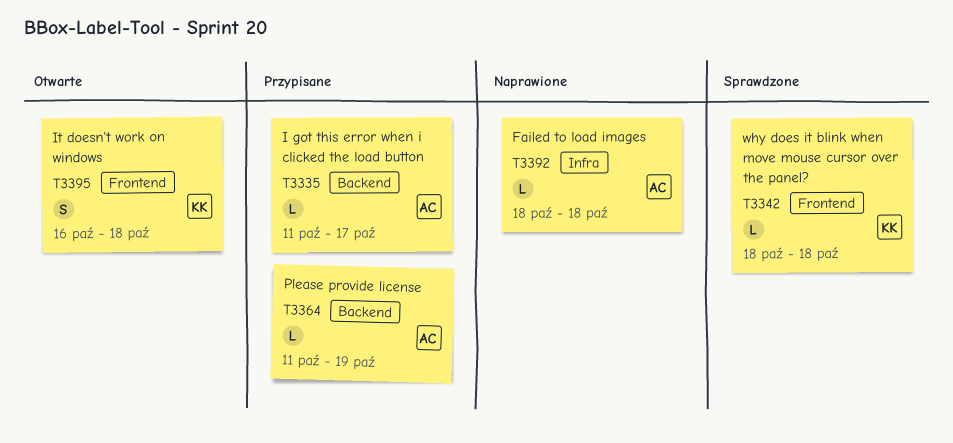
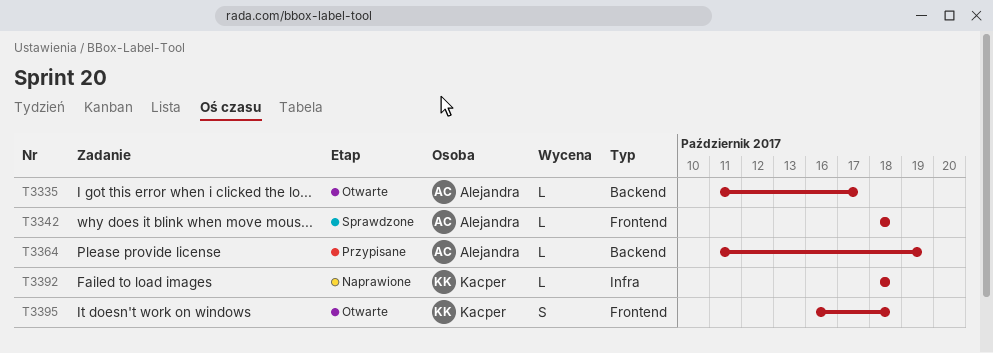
T3335, status: Przypisane -> Otwarte
T3342, owner: Kacper -> Alejandra
T3392, owner: Alejandra -> Kacper

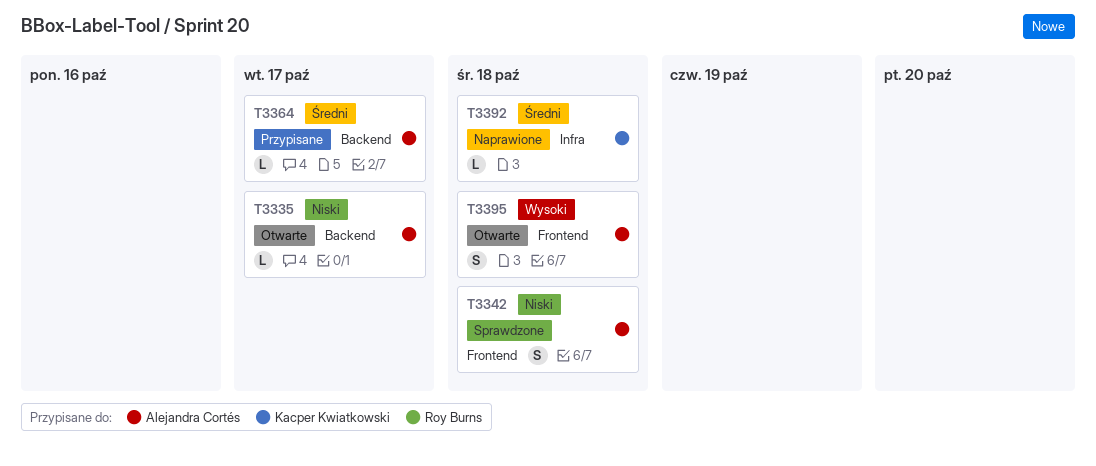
T3342, estimate: L -> S
T3364, due: Oct 19 -> Oct 17
T3395, owner: Kacper Kwiatkowski -> Alejandra Cortés

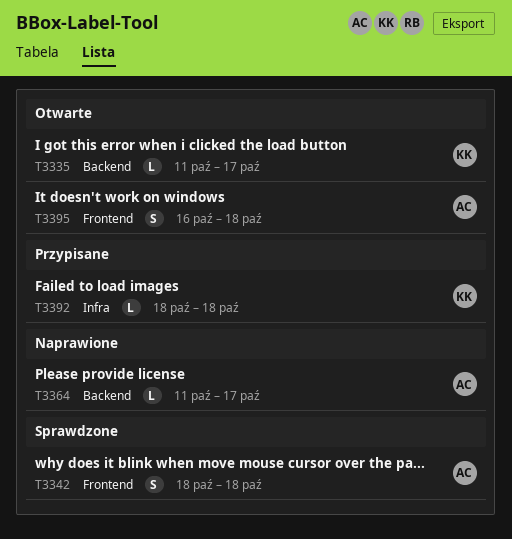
T3335, owner: Alejandra Cortés -> Kacper Kwiatkowski
T3364, status: Przypisane -> Naprawione
T3392, status: Naprawione -> Przypisane

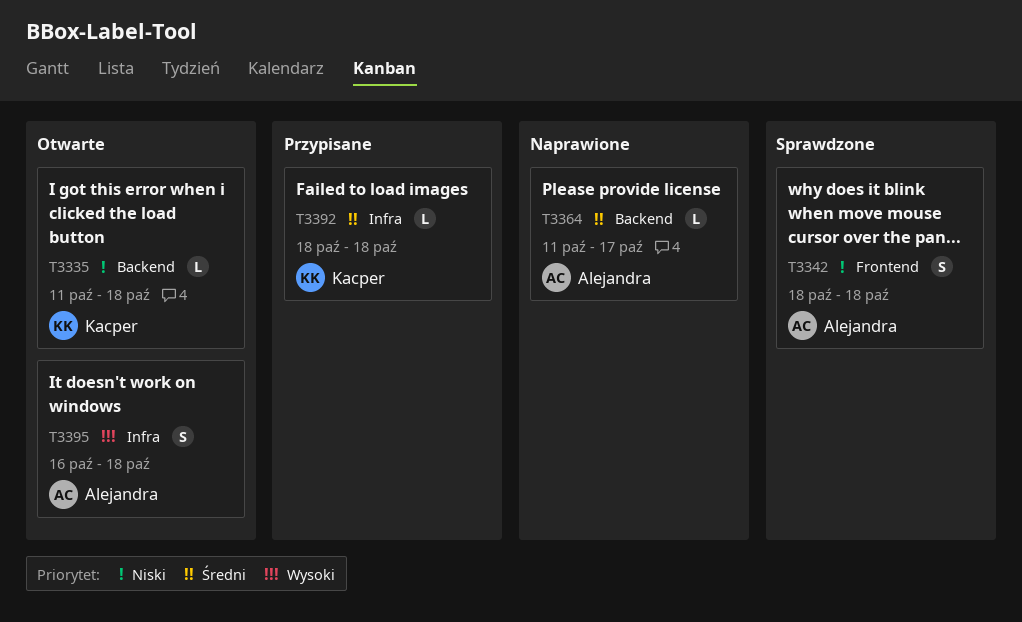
T3335, due: Oct 17 -> Oct 18
T3395, label: Frontend -> Infra

